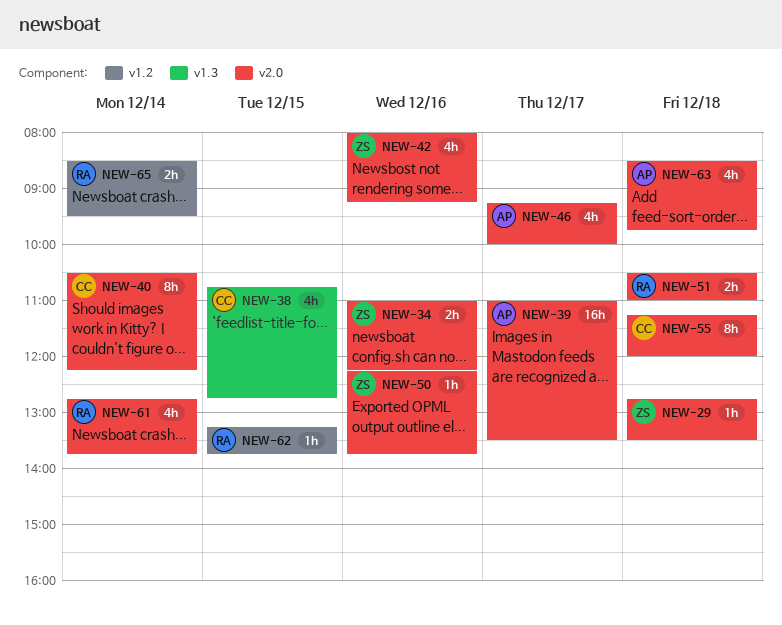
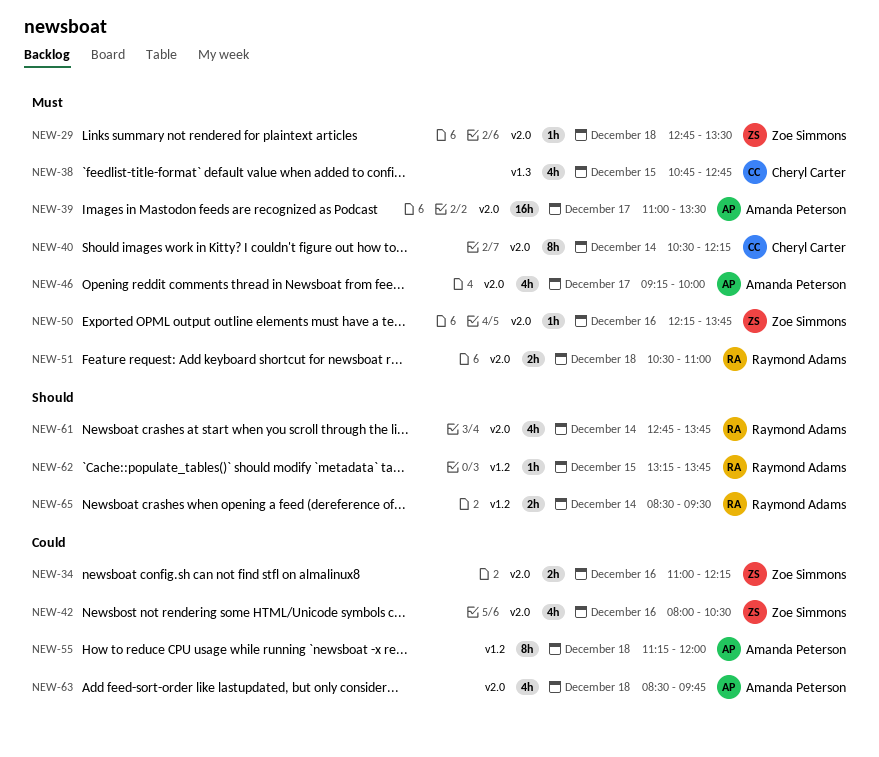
NEW-42, ends: 09:15 -> 10:30
NEW-55, owner: Cheryl Carter -> Amanda Peterson
NEW-55, label: v2.0 -> v1.2

